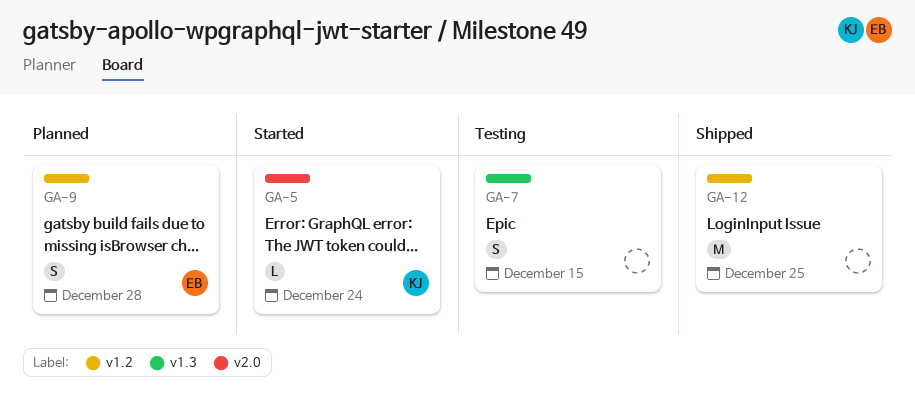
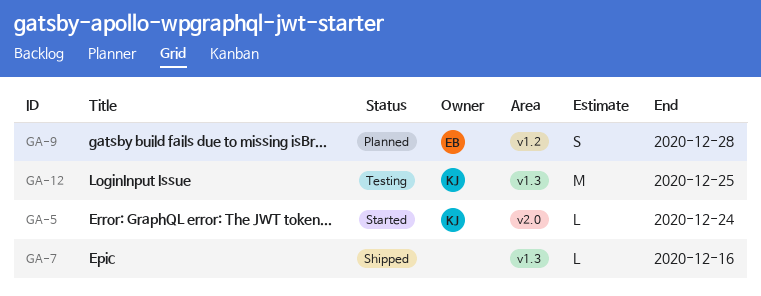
GA-7, status: Testing -> Shipped
GA-7, estimate: S -> L
GA-7, due: Dec 15 -> Dec 16
GA-12, status: Shipped -> Testing
GA-12, owner: none -> KJ
GA-12, label: v1.2 -> v1.3

